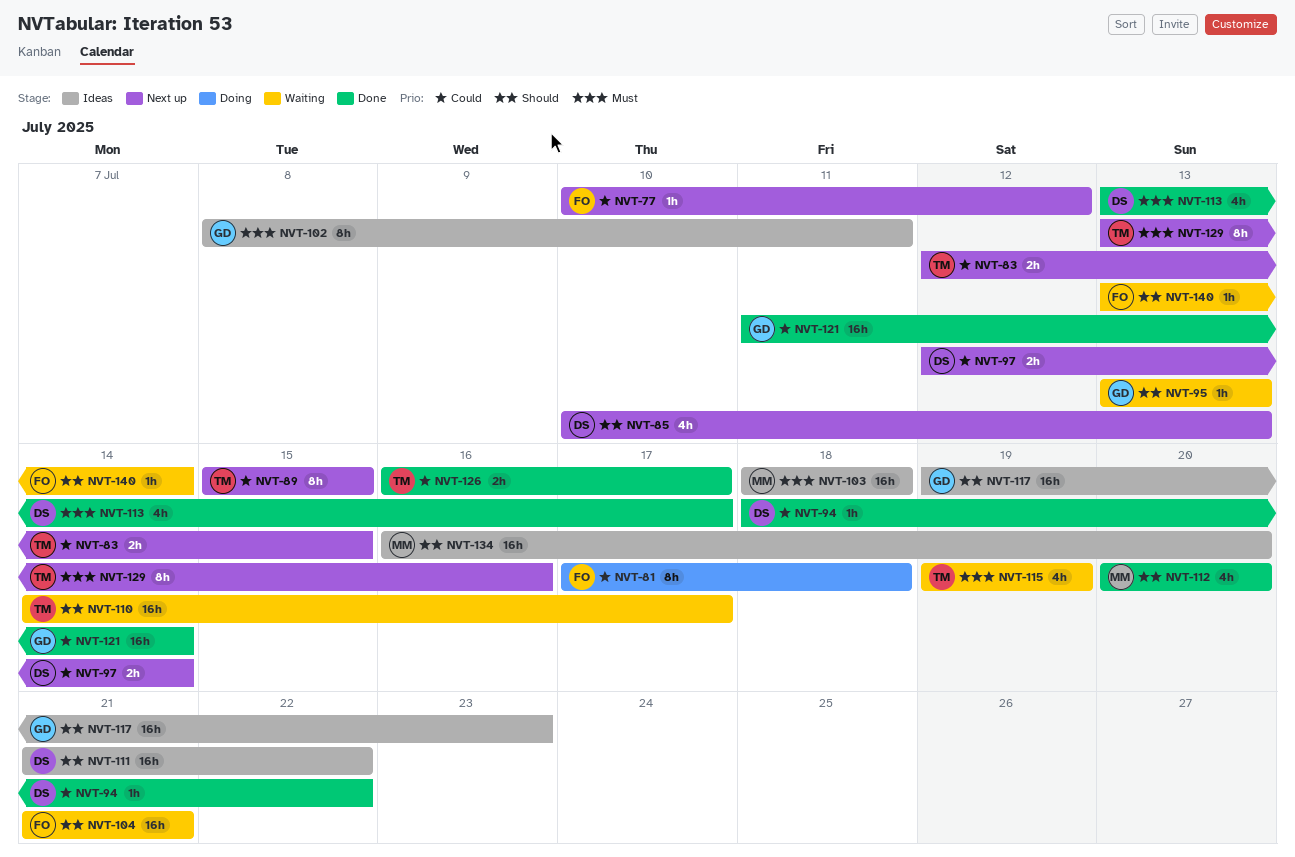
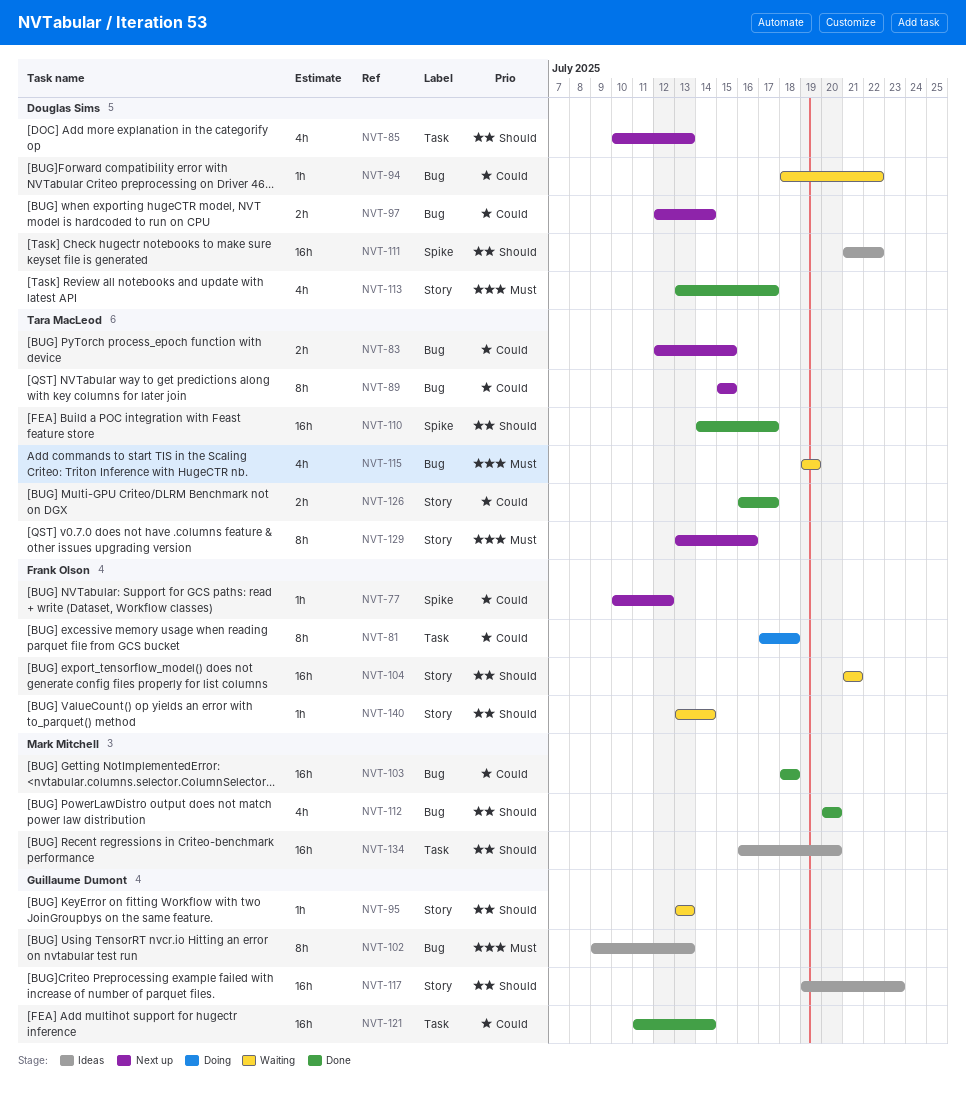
NVT-94, status: Done -> Waiting
NVT-102, start: Jul 8 -> Jul 9
NVT-102, due: Jul 11 -> Jul 13
NVT-103, status: Ideas -> Done
NVT-103, priority: Must -> Could
NVT-110, status: Waiting -> Done

